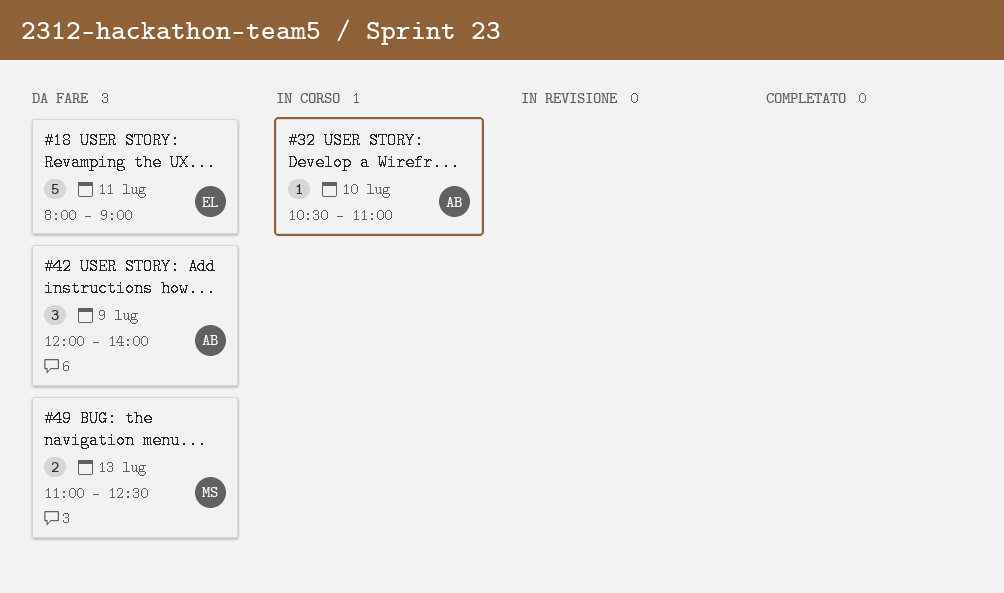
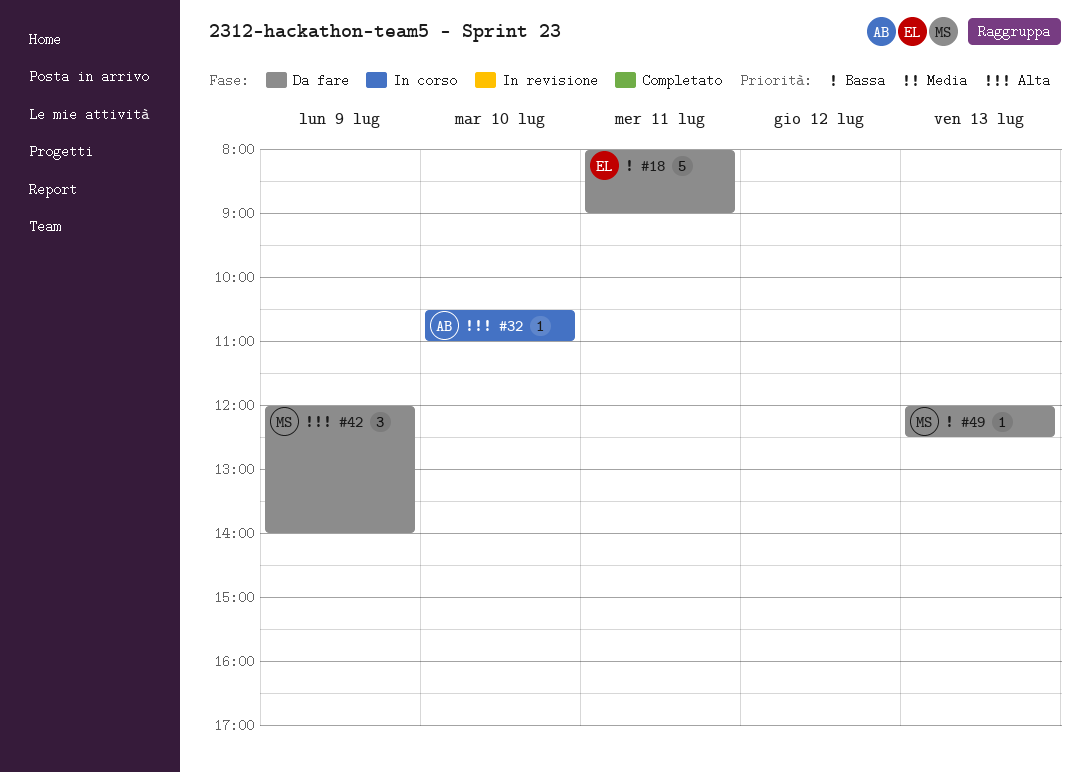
#42, owner: AB -> MS
#49, estimate: 2 -> 1
#49, begins: 11:00 -> 12:00

